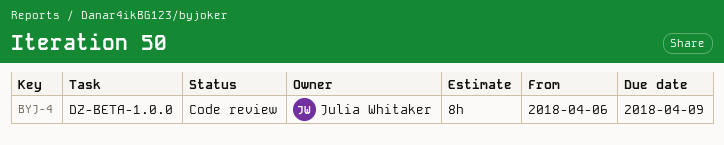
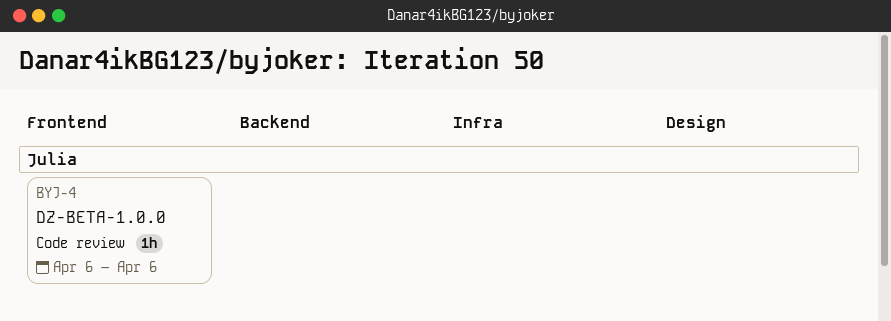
BYJ-4, estimate: 8h -> 1h
BYJ-4, due: Apr 9 -> Apr 6

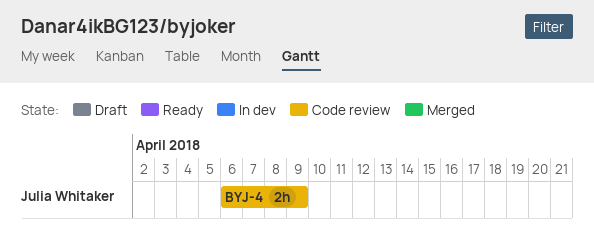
BYJ-4, estimate: 1h -> 2h
BYJ-4, due: Apr 6 -> Apr 9

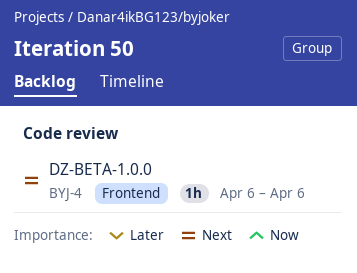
BYJ-4, estimate: 2h -> 1h
BYJ-4, due: Apr 9 -> Apr 6

